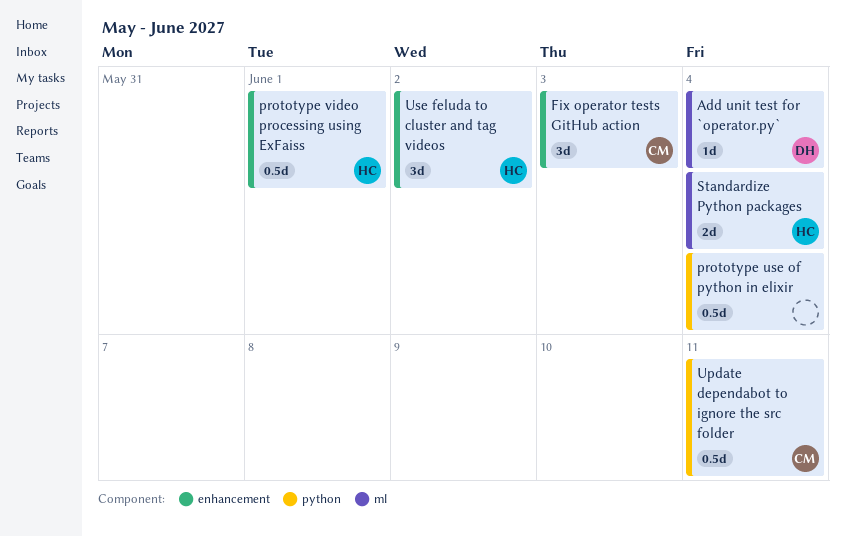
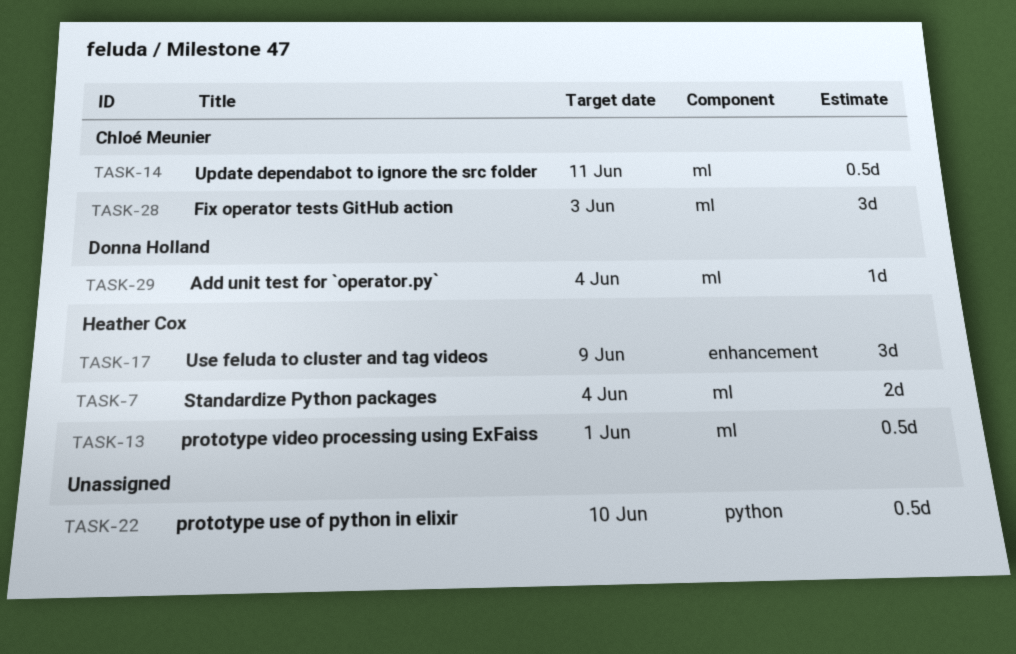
Fix operator tests GitHub action, label: enhancement -> ml
prototype use of python in elixir, due: Jun 4 -> Jun 10
prototype video processing using ExFaiss, label: enhancement -> ml
Update dependabot to ignore the src folder, label: python -> ml
Use feluda to cluster and tag videos, due: Jun 2 -> Jun 9

